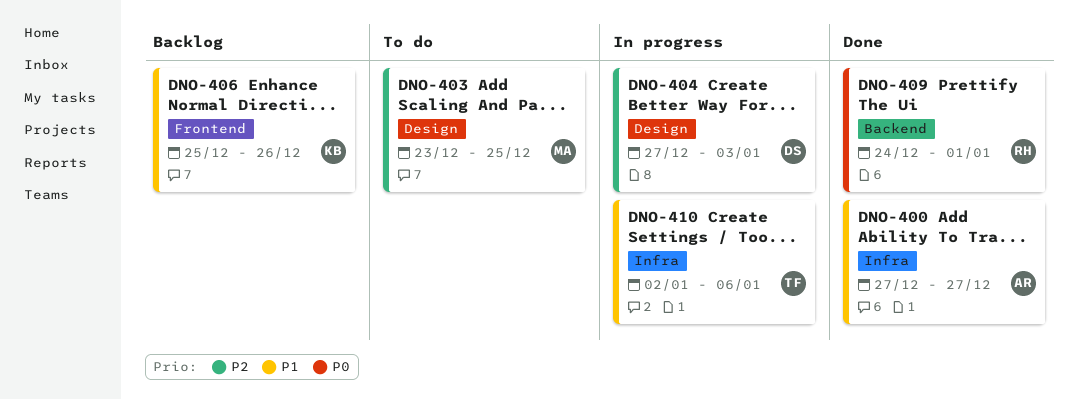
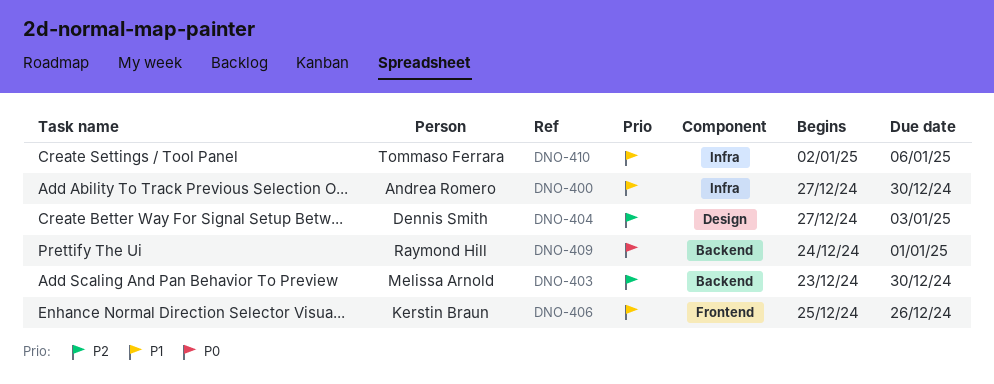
DNO-400, due: Dec 27 -> Dec 30
DNO-403, label: Design -> Backend
DNO-403, due: Dec 25 -> Dec 30

